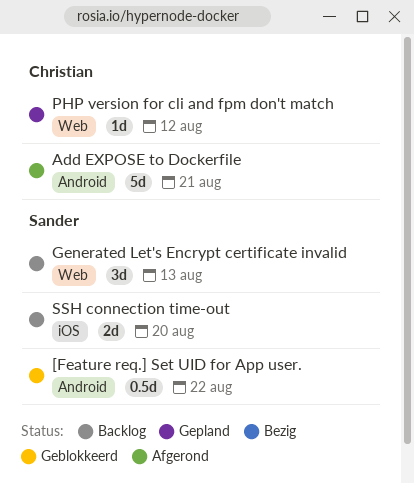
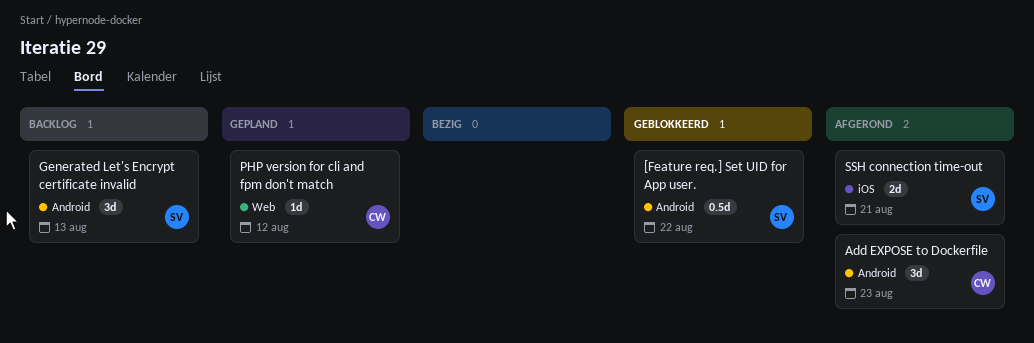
Add EXPOSE to Dockerfile, estimate: 5d -> 3d
Add EXPOSE to Dockerfile, due: Aug 21 -> Aug 23
Generated Let's Encrypt certificate invalid, label: Web -> Android
SSH connection time-out, status: Backlog -> Afgerond
SSH connection time-out, due: Aug 20 -> Aug 21

